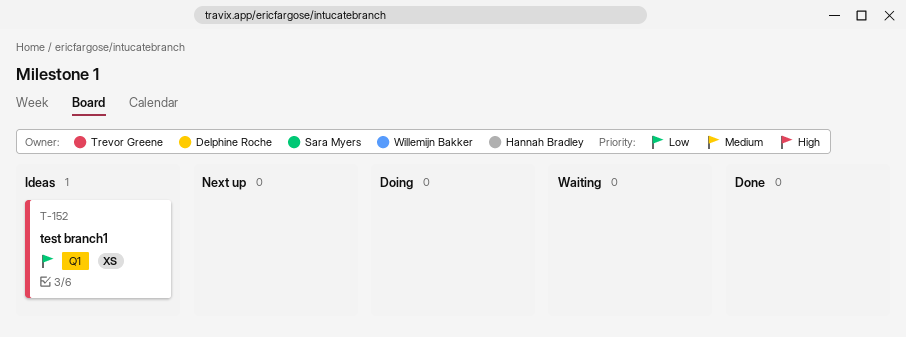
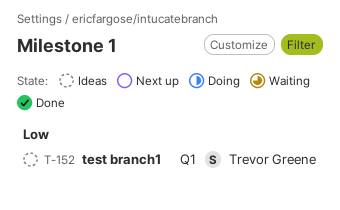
T-152, estimate: XS -> S

